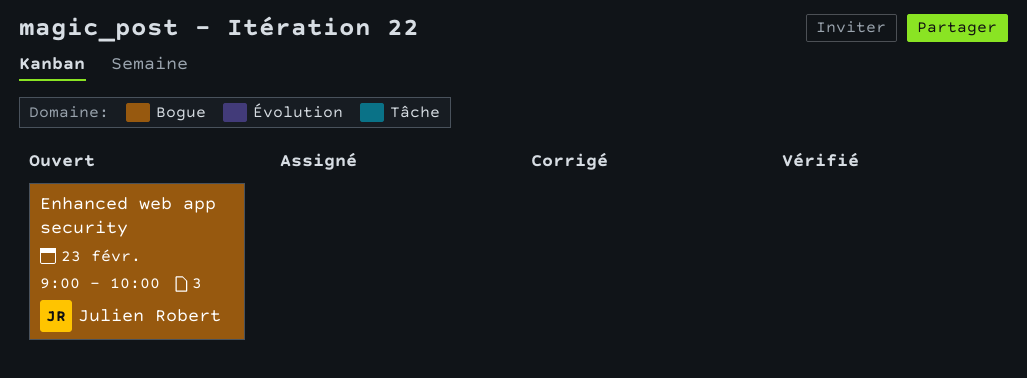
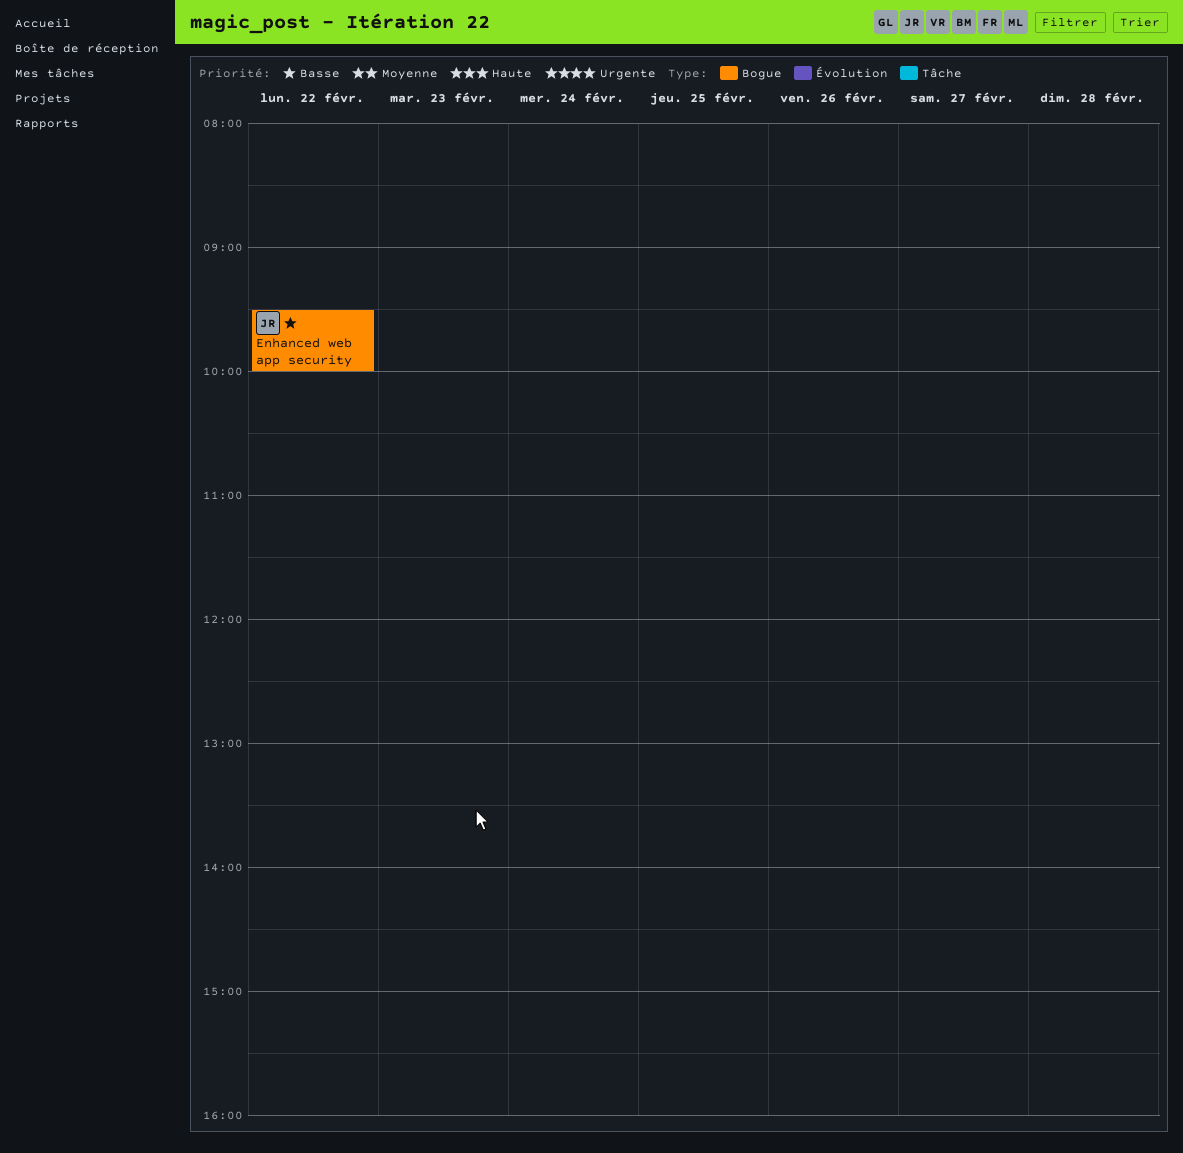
Enhanced web app security, day: Feb 23 -> Feb 22
Enhanced web app security, begins: 09:00 -> 09:30

